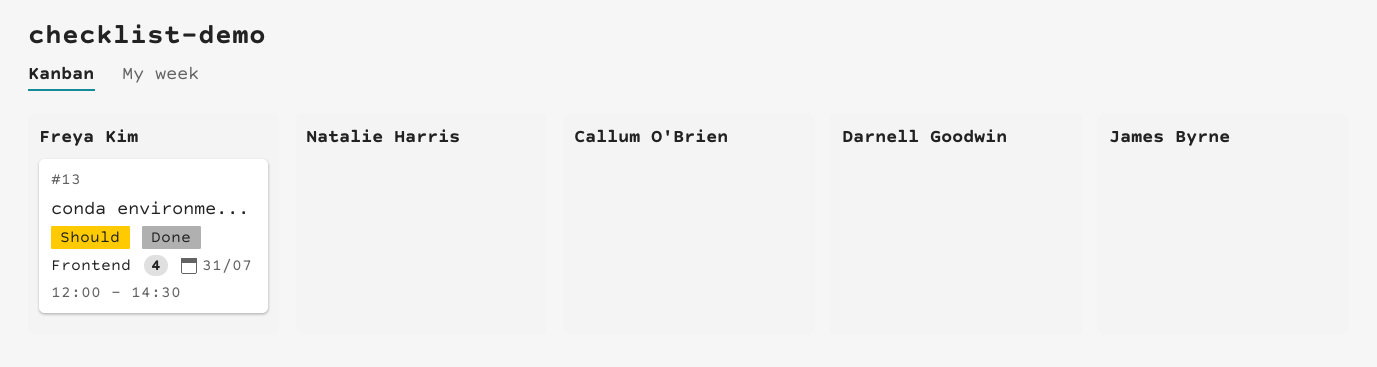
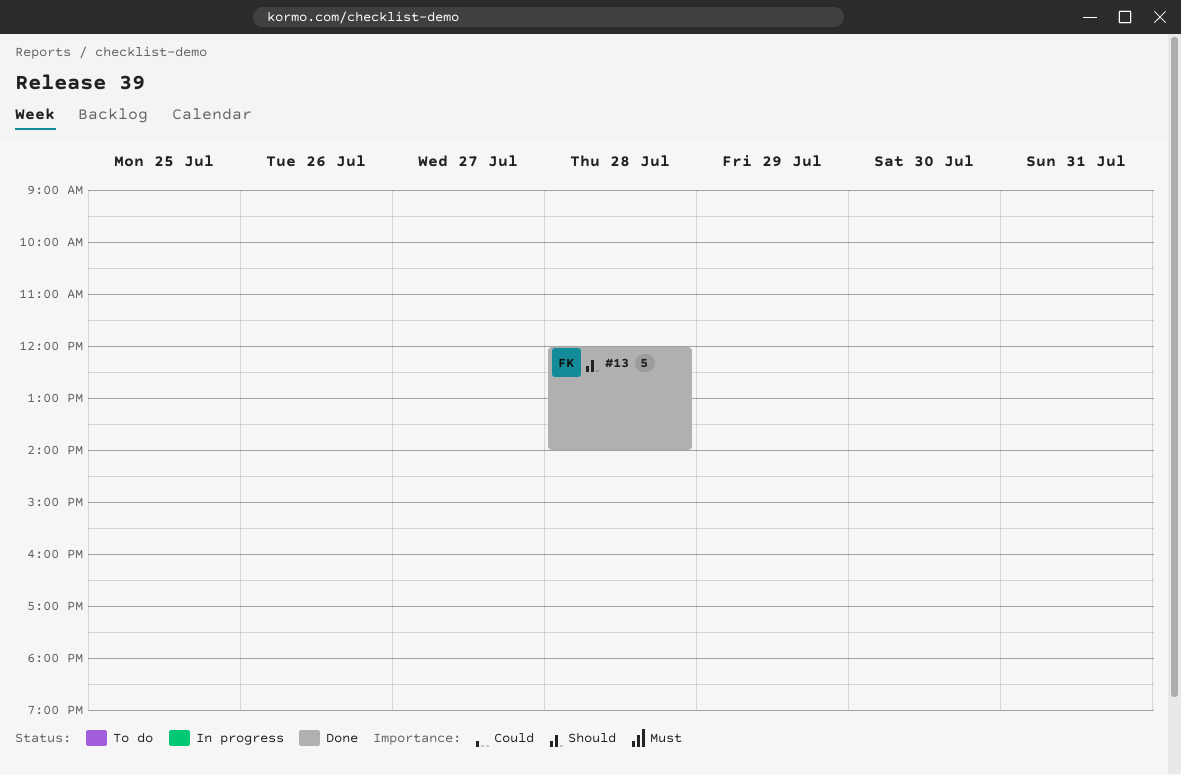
#13, estimate: 4 -> 5
#13, day: Jul 31 -> Jul 28
#13, ends: 14:30 -> 14:00

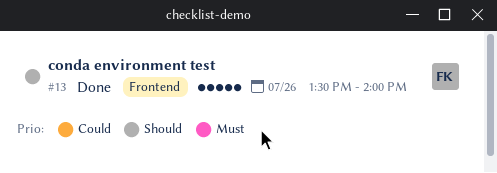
#13, day: Jul 28 -> Jul 26
#13, begins: 12:00 -> 13:30

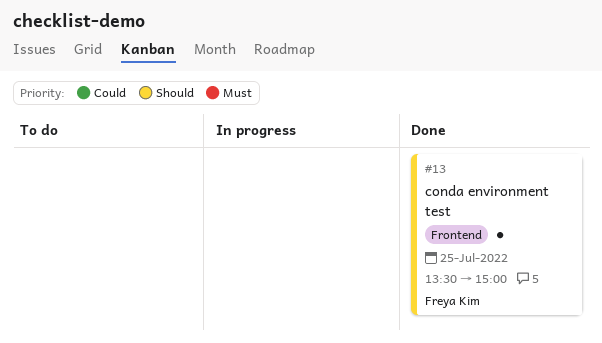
#13, estimate: 5 -> 1
#13, day: Jul 26 -> Jul 25
#13, ends: 14:00 -> 15:00

